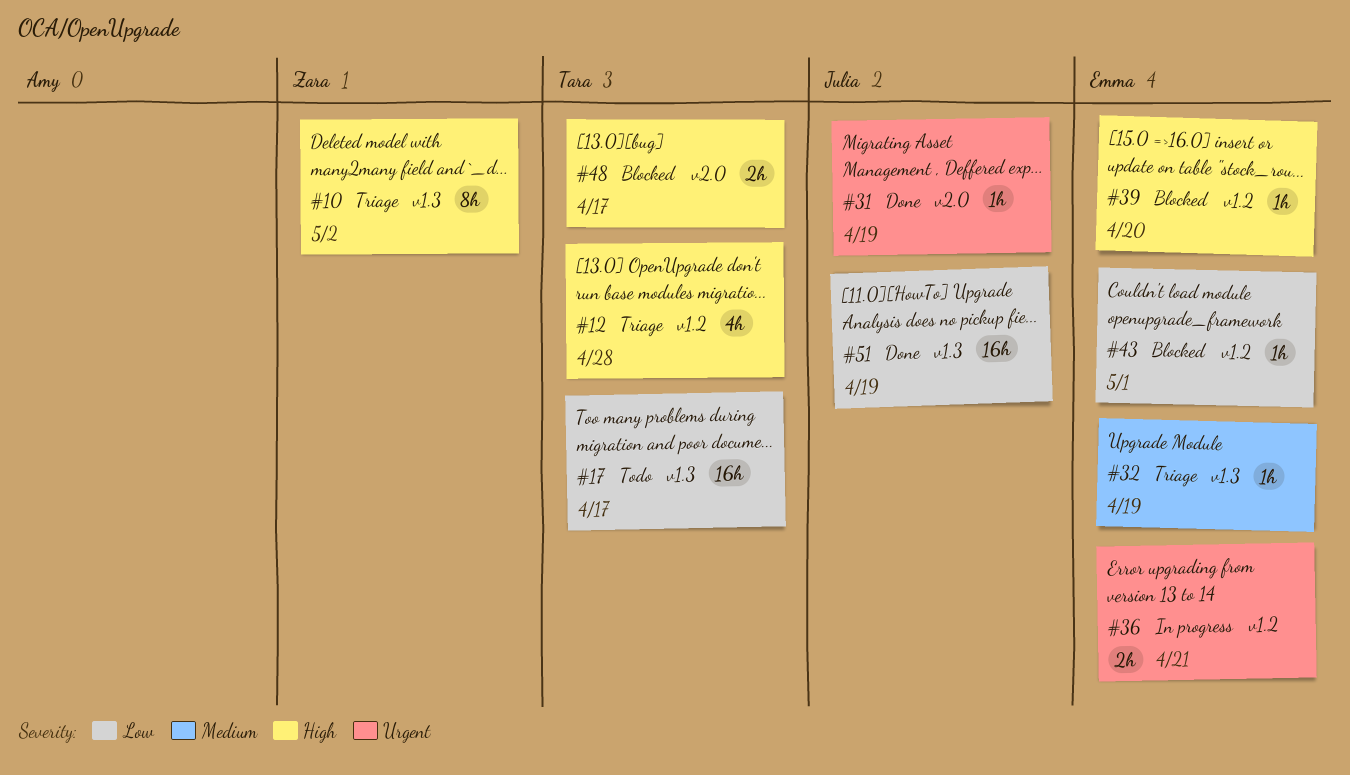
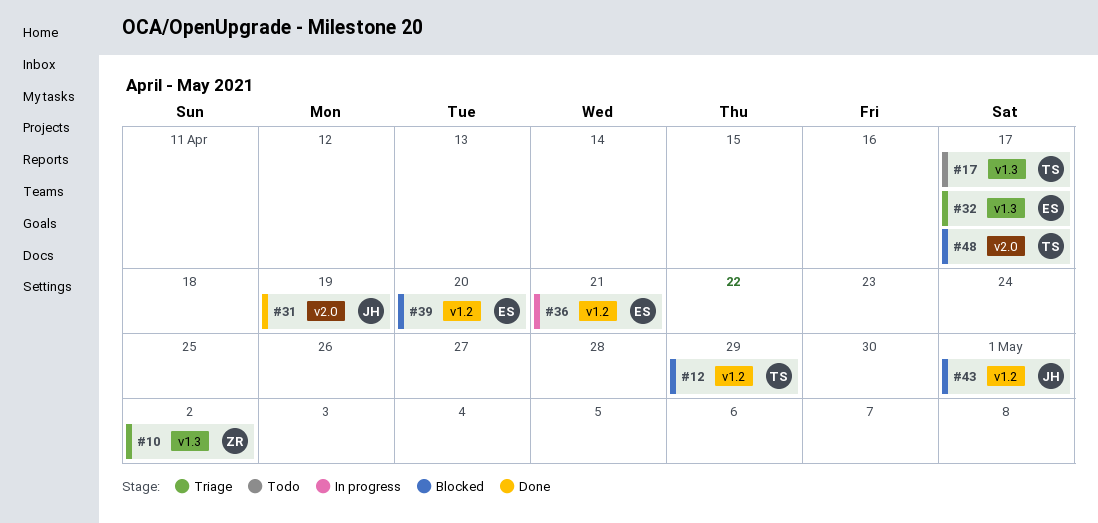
#12, status: Triage -> Blocked
#12, due: Apr 28 -> Apr 29
#32, due: Apr 19 -> Apr 17
#43, owner: Emma -> Julia
#51: present -> none

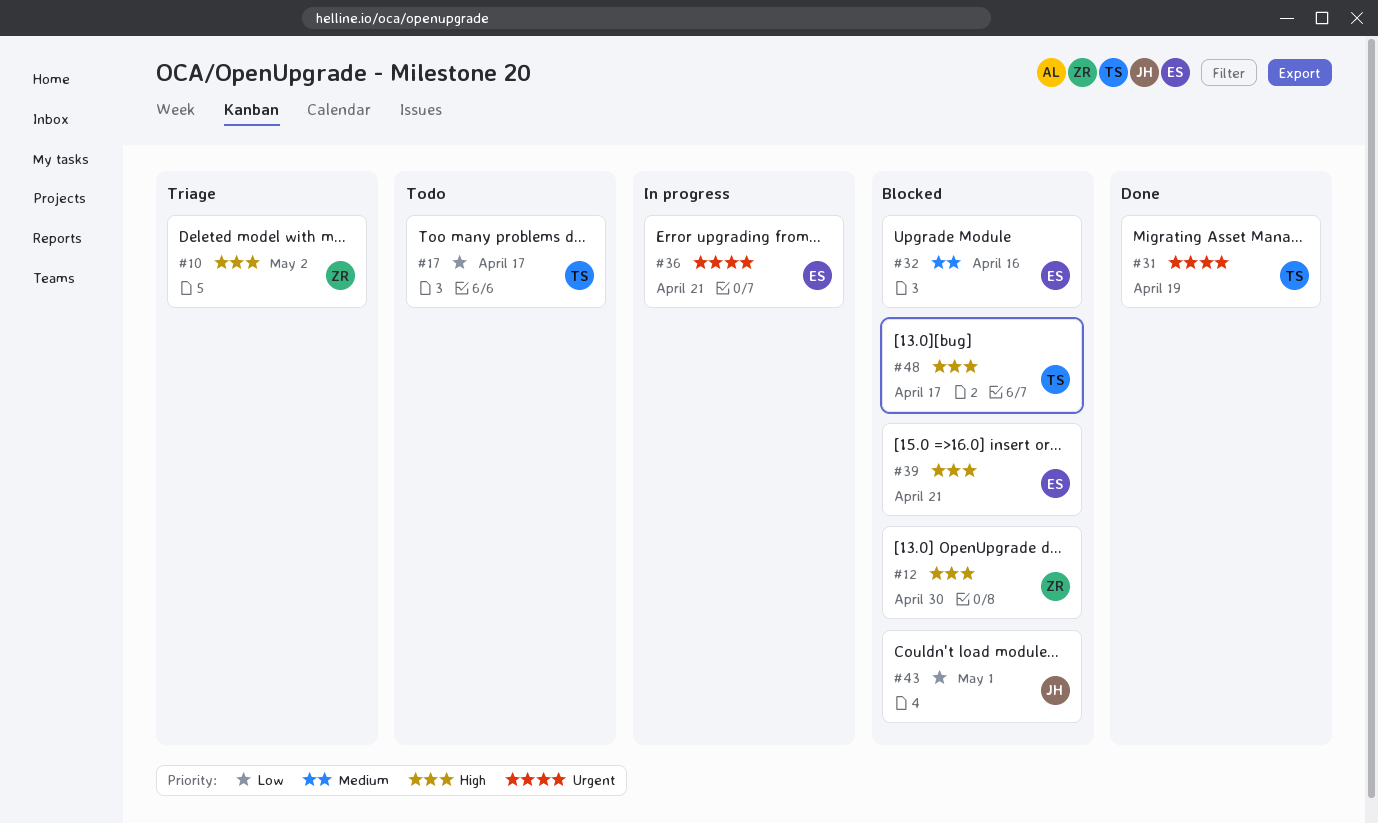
#12, owner: TS -> ZR
#12, due: Apr 29 -> Apr 30
#31, owner: JH -> TS
#32, status: Triage -> Blocked
#32, due: Apr 17 -> Apr 16
#39, due: Apr 20 -> Apr 21

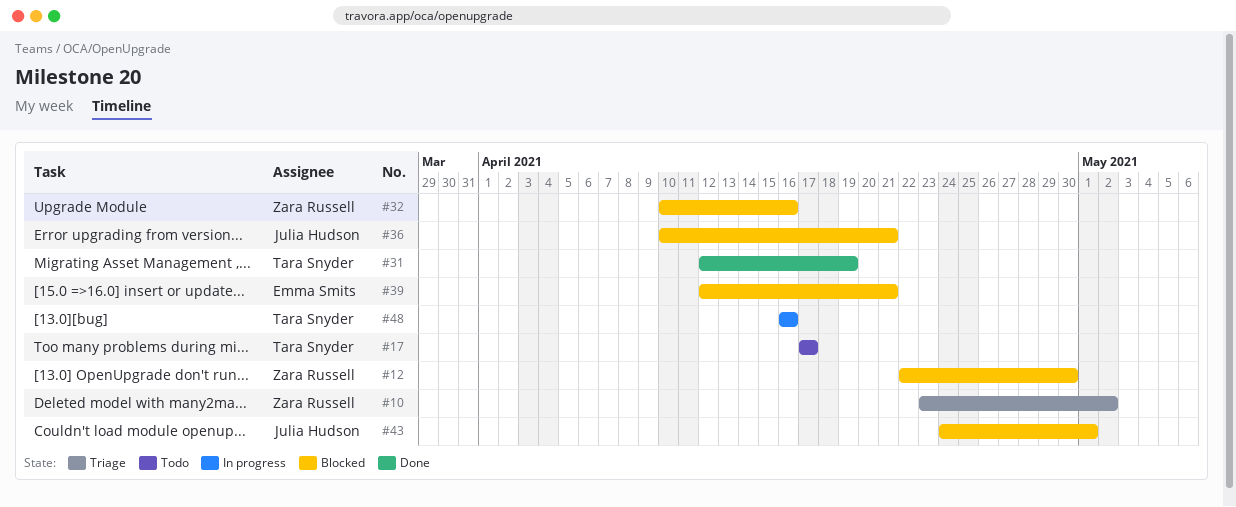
#32, owner: Emma Smits -> Zara Russell
#36, status: In progress -> Blocked
#36, owner: Emma Smits -> Julia Hudson
#48, status: Blocked -> In progress
#48, due: Apr 17 -> Apr 16

